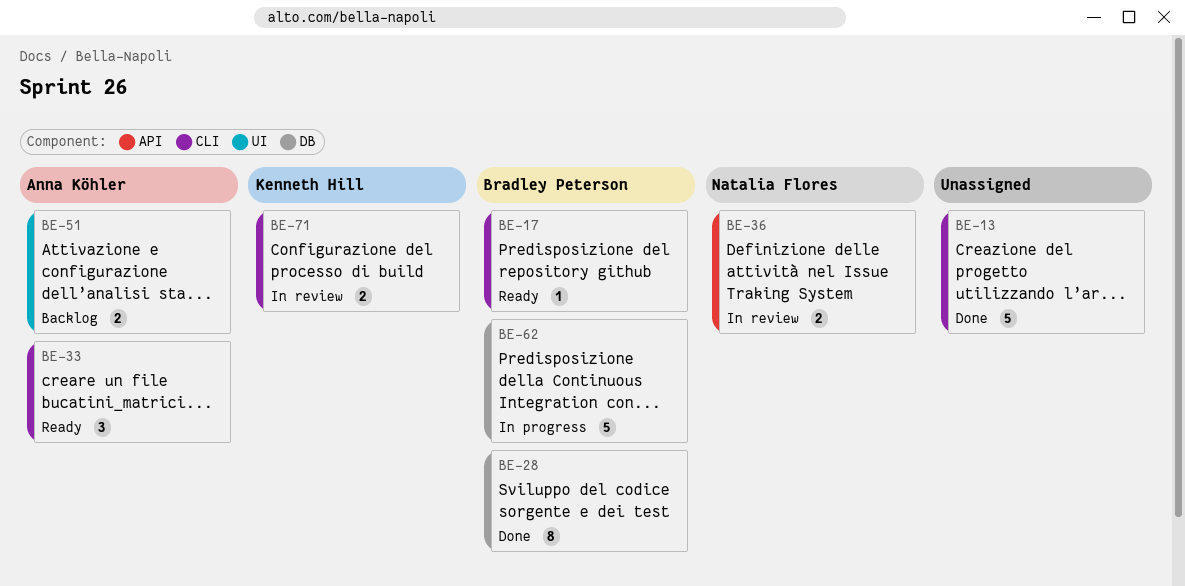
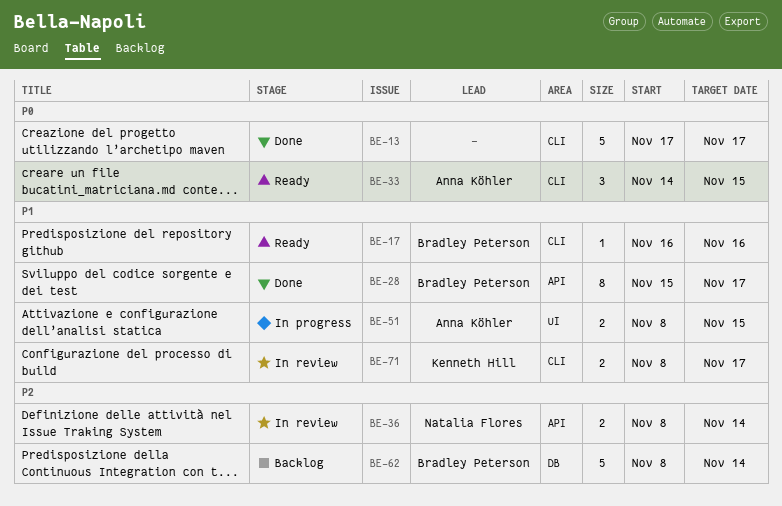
BE-28, label: DB -> API
BE-51, status: Backlog -> In progress
BE-62, status: In progress -> Backlog

